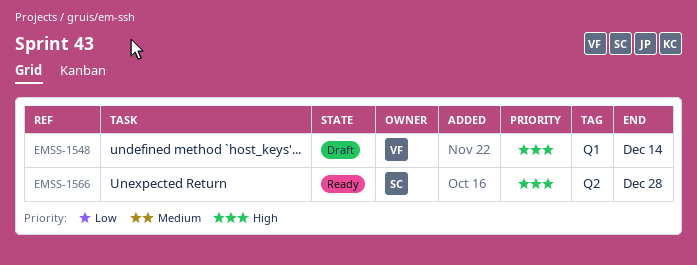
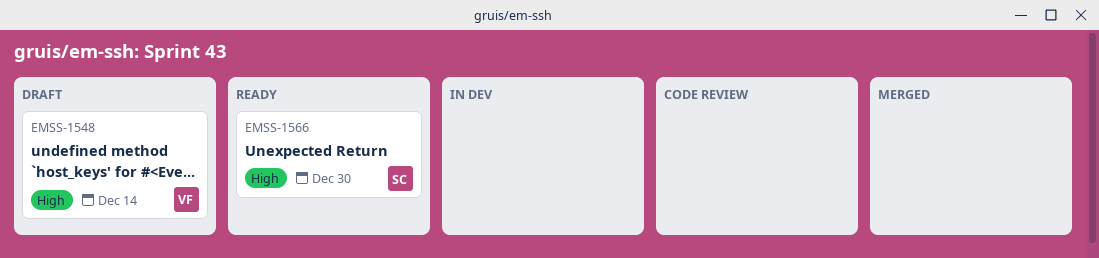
EMSS-1566, due: Dec 28 -> Dec 30

